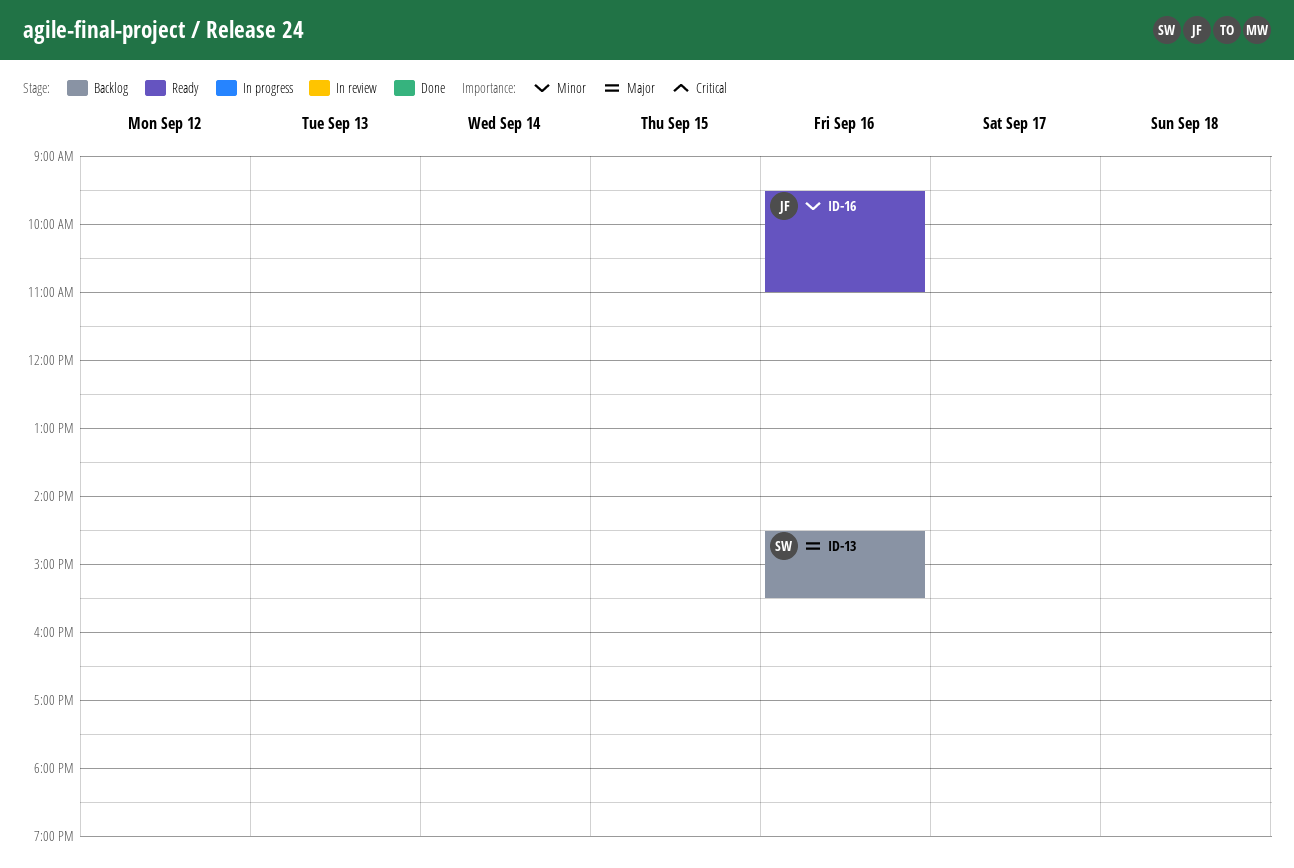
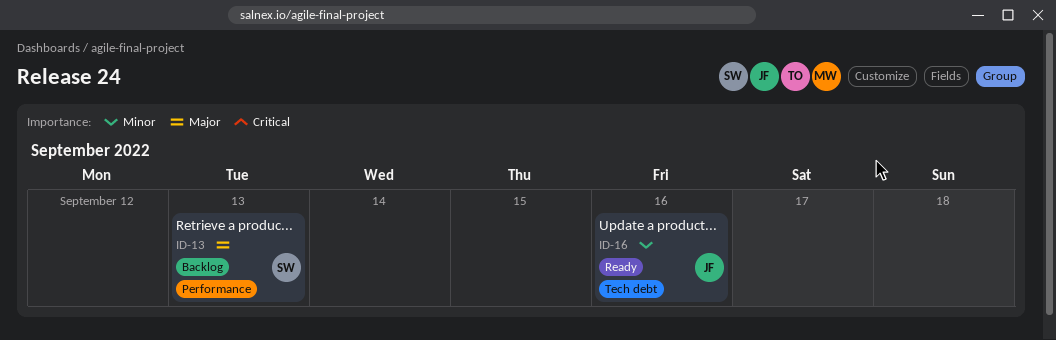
ID-13, day: Sep 16 -> Sep 13

